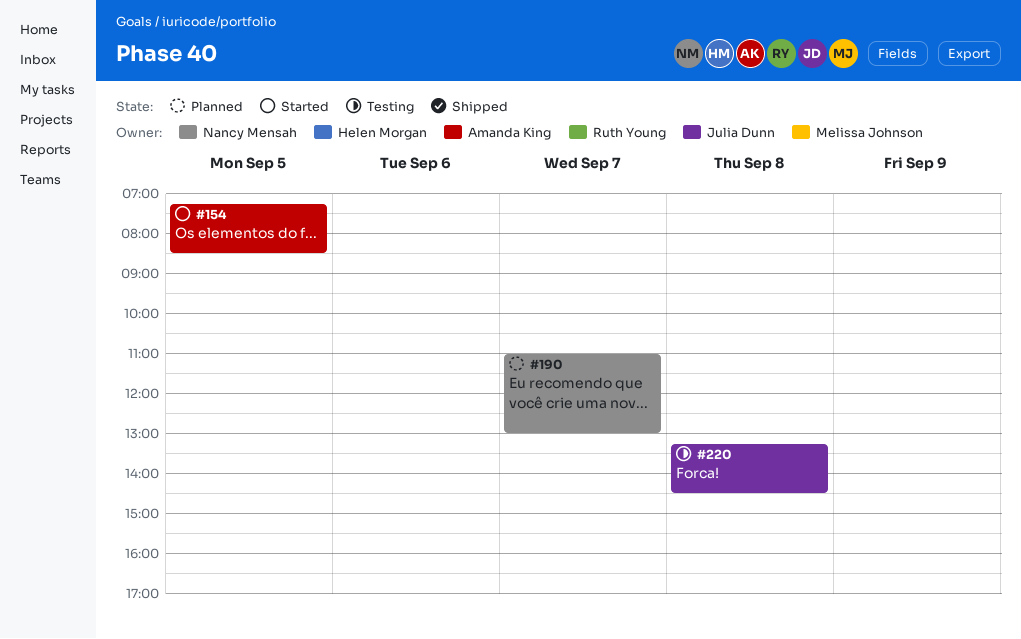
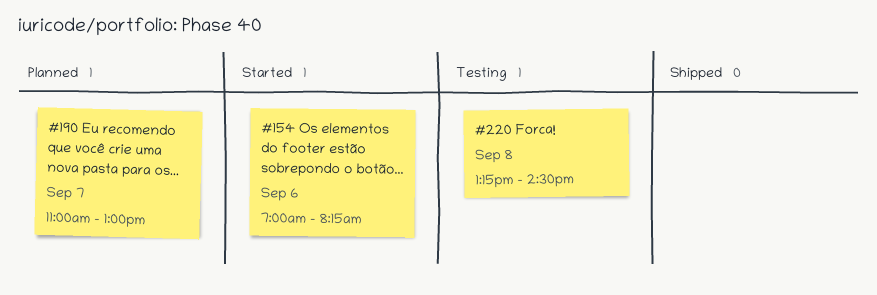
#154, day: Sep 5 -> Sep 6
#154, begins: 07:15 -> 07:00
#154, ends: 08:30 -> 08:15

